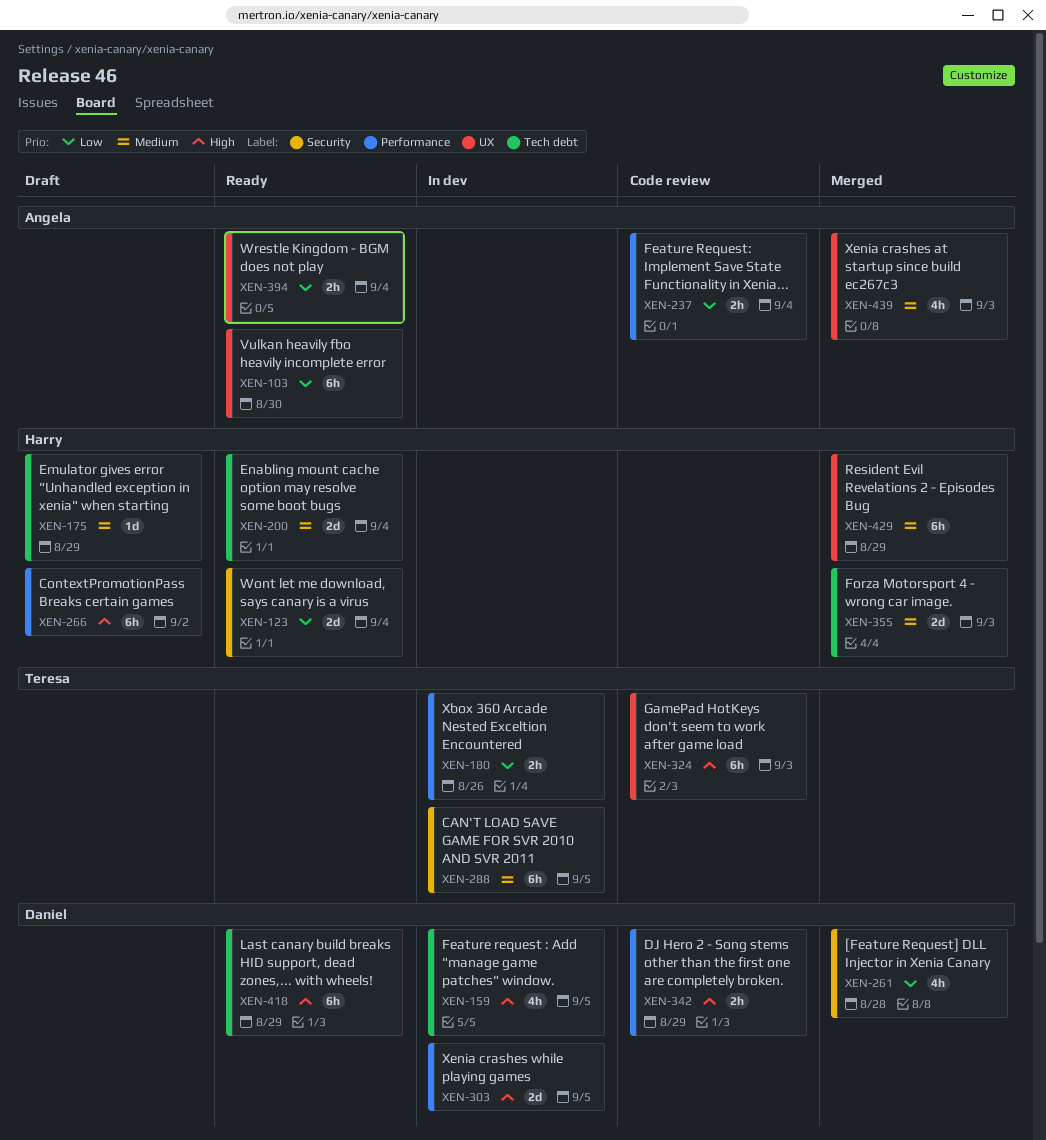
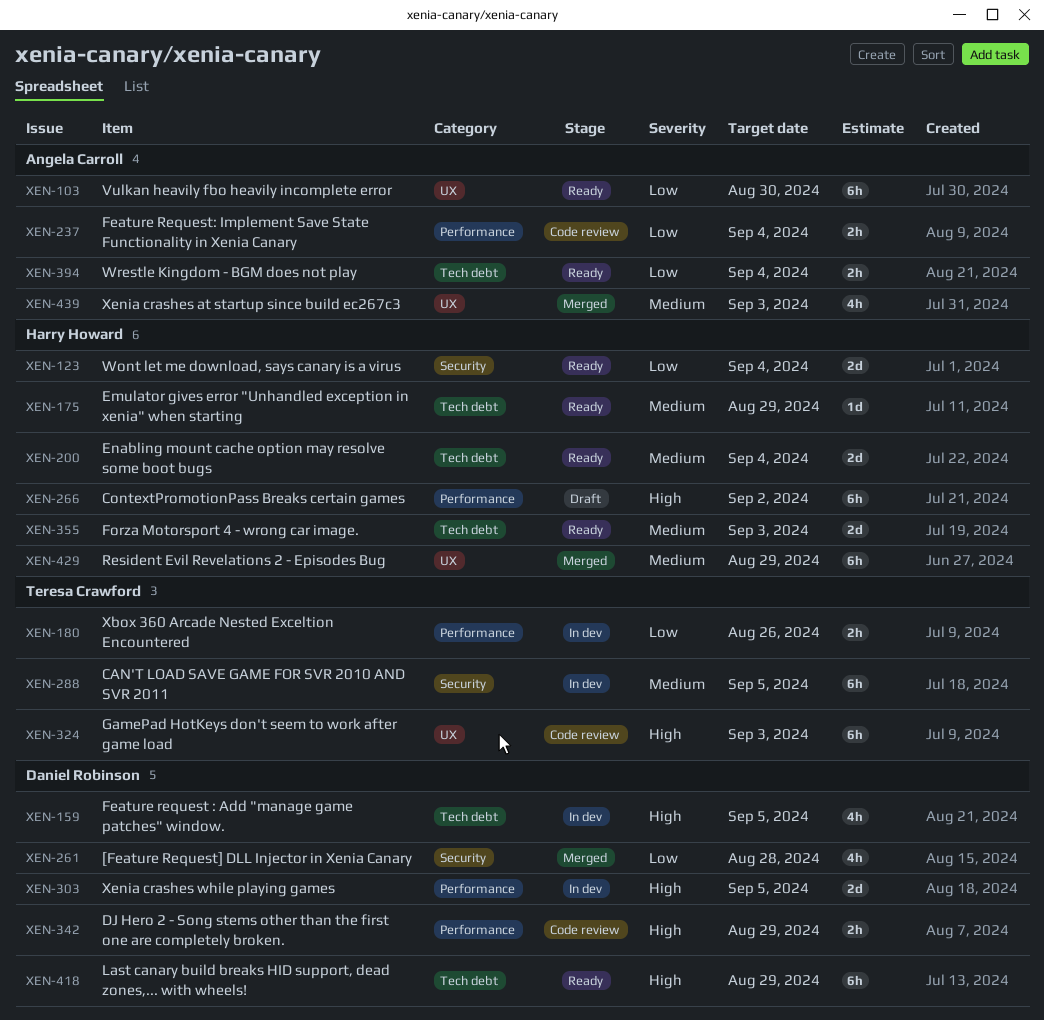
XEN-175, status: Draft -> Ready
XEN-355, status: Merged -> Ready
XEN-394, label: UX -> Tech debt

